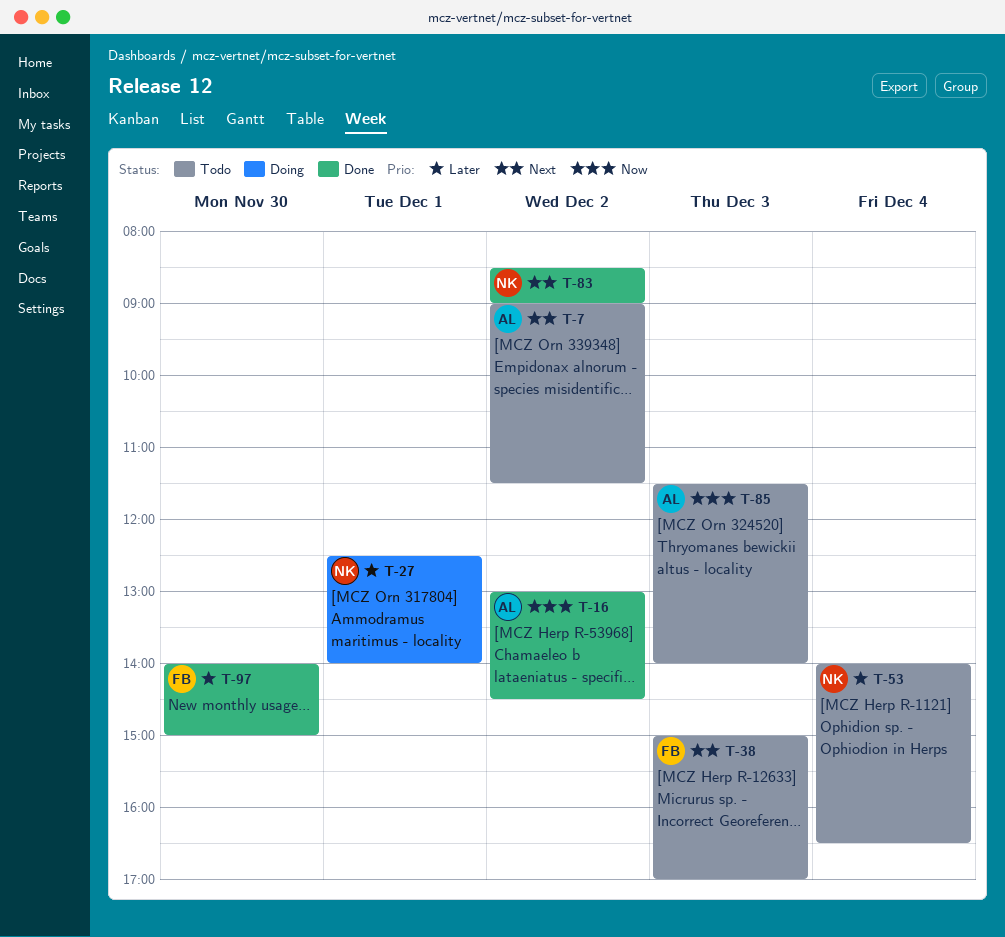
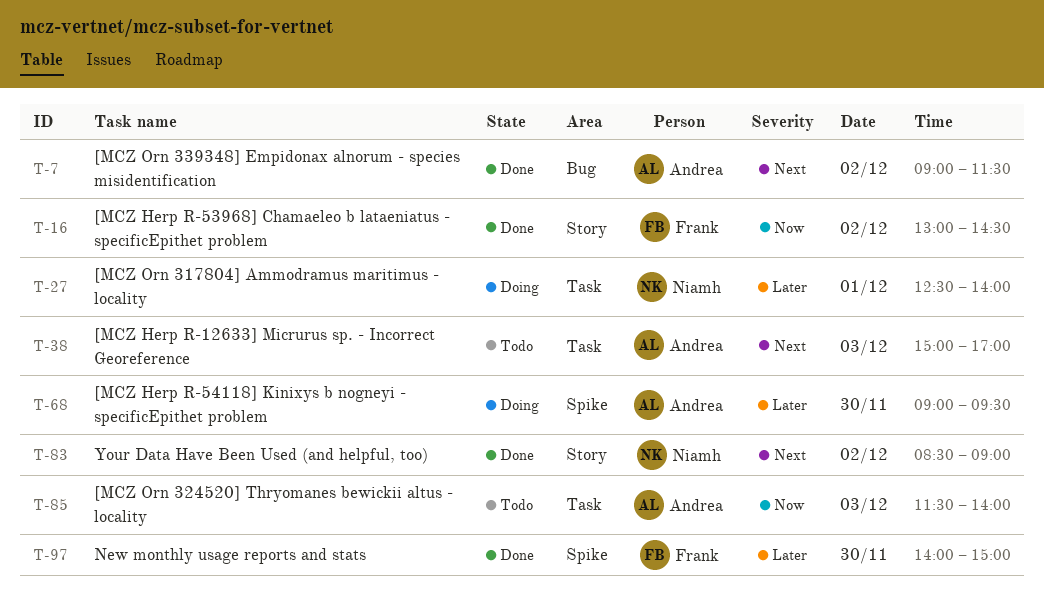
T-7, status: Todo -> Done
T-16, owner: Andrea -> Frank
T-38, owner: Frank -> Andrea
T-53: present -> none
T-68: none -> present

